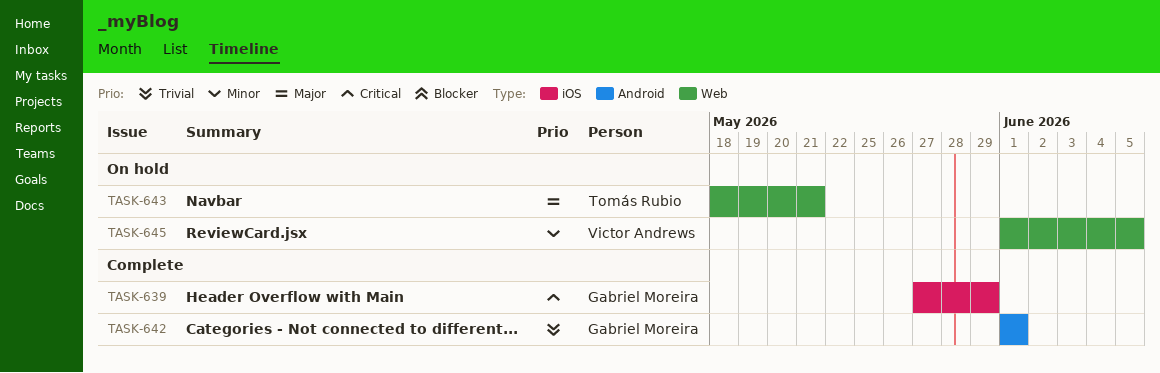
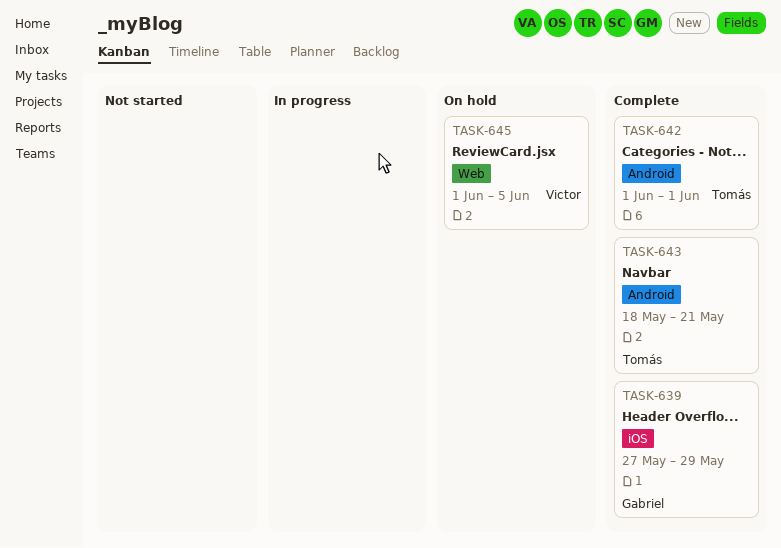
TASK-642, owner: Gabriel Moreira -> Tomás Rubio
TASK-643, status: On hold -> Complete
TASK-643, label: Web -> Android

